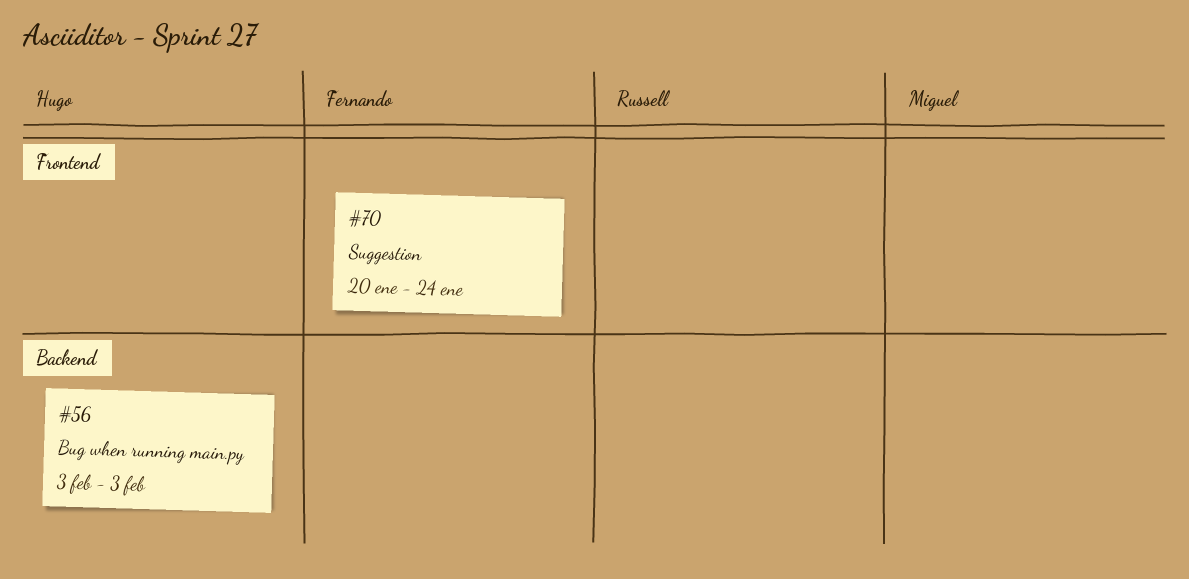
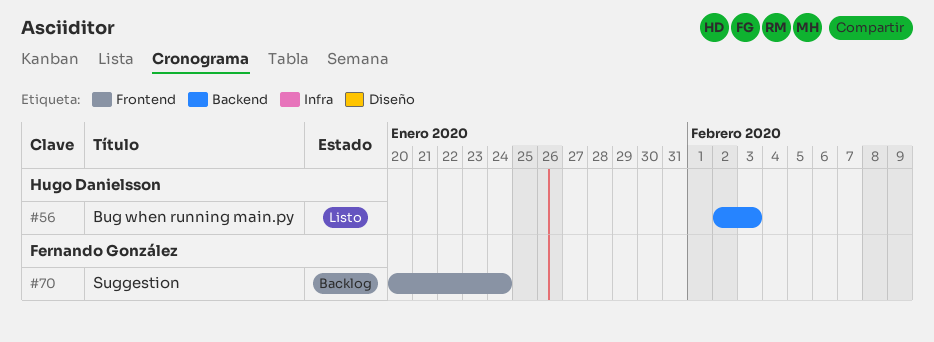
#56, start: Feb 3 -> Feb 2

